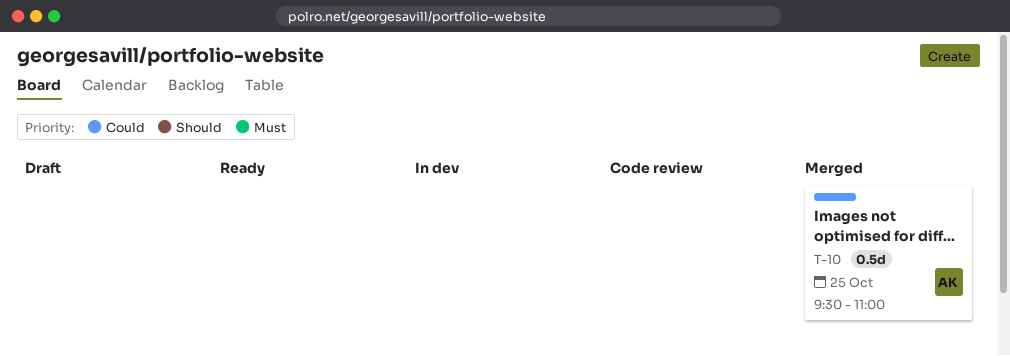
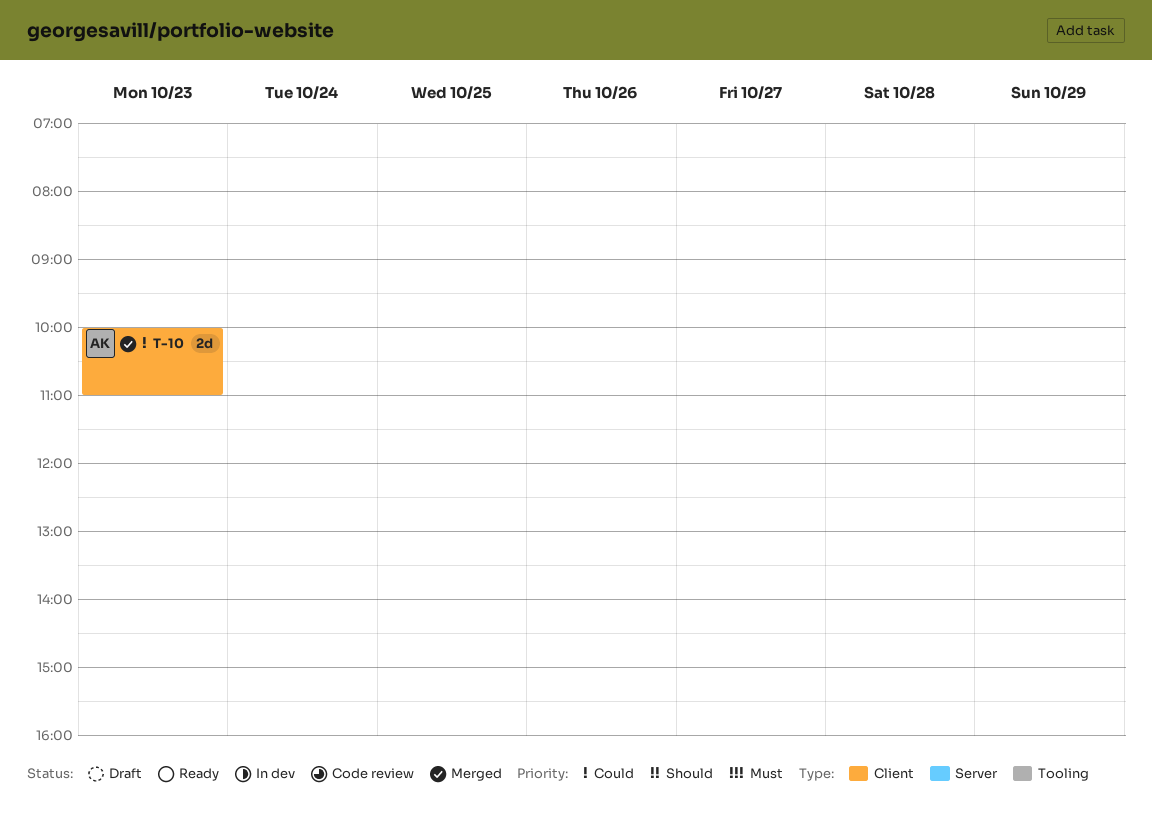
T-10, estimate: 0.5d -> 2d
T-10, day: Oct 25 -> Oct 23
T-10, begins: 09:30 -> 10:00

